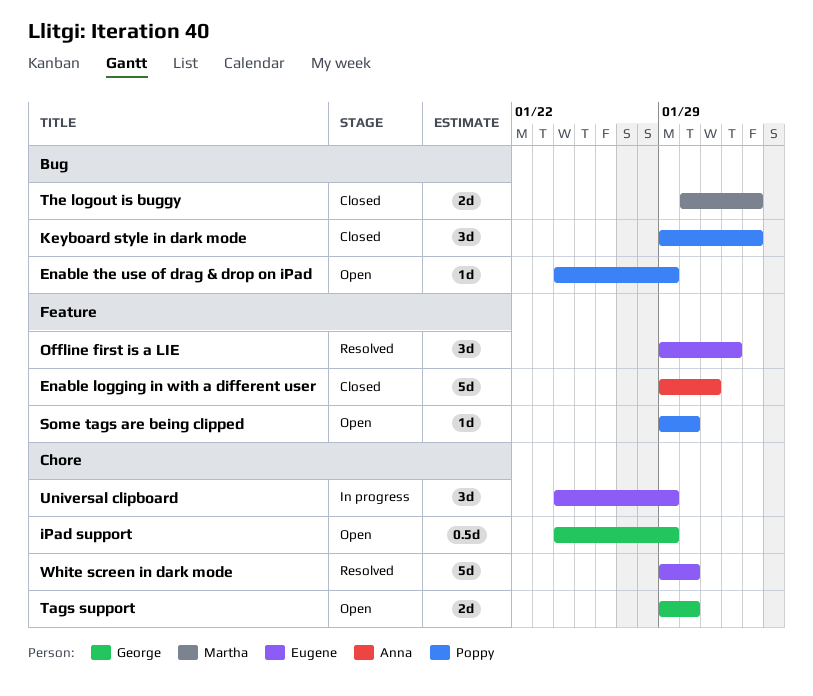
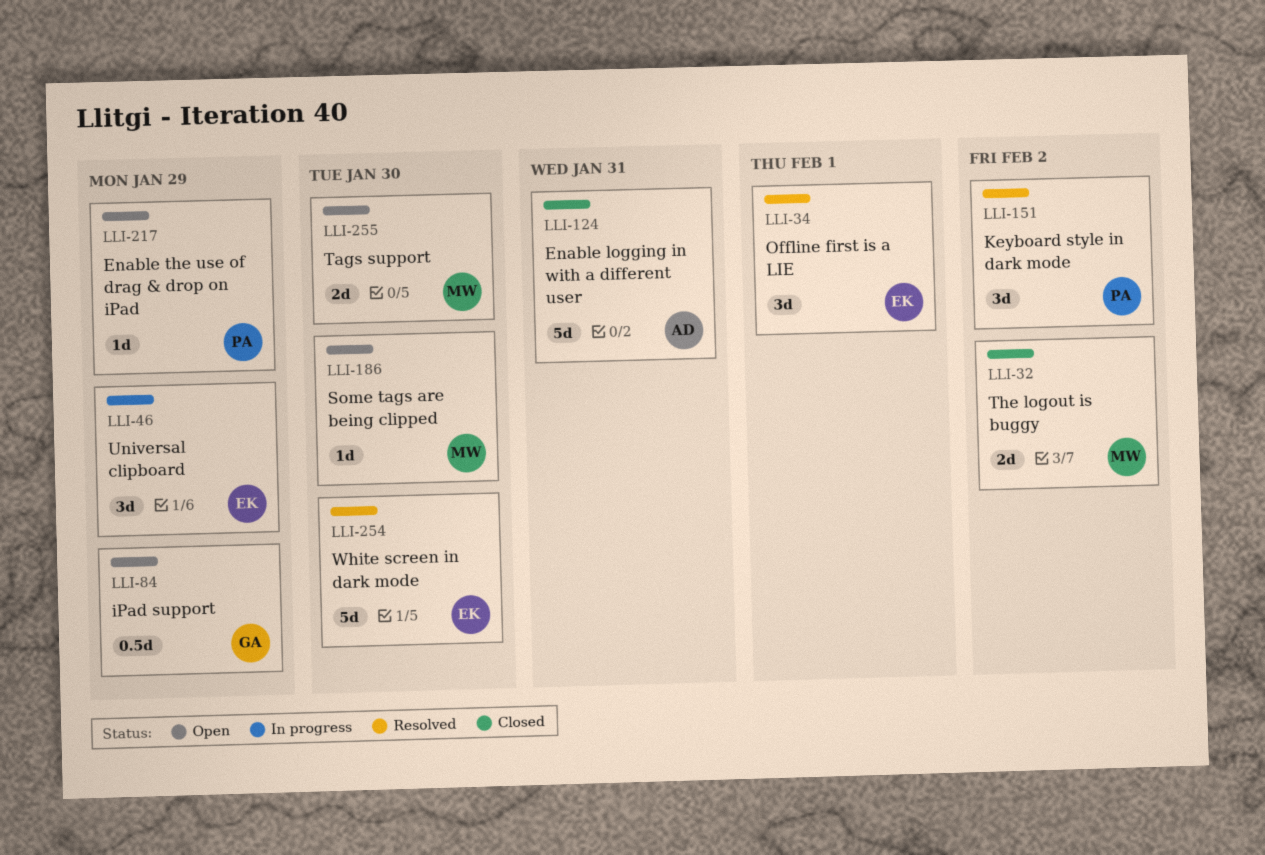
Keyboard style in dark mode, status: Closed -> Resolved
Some tags are being clipped, owner: Poppy -> Martha
Tags support, owner: George -> Martha

